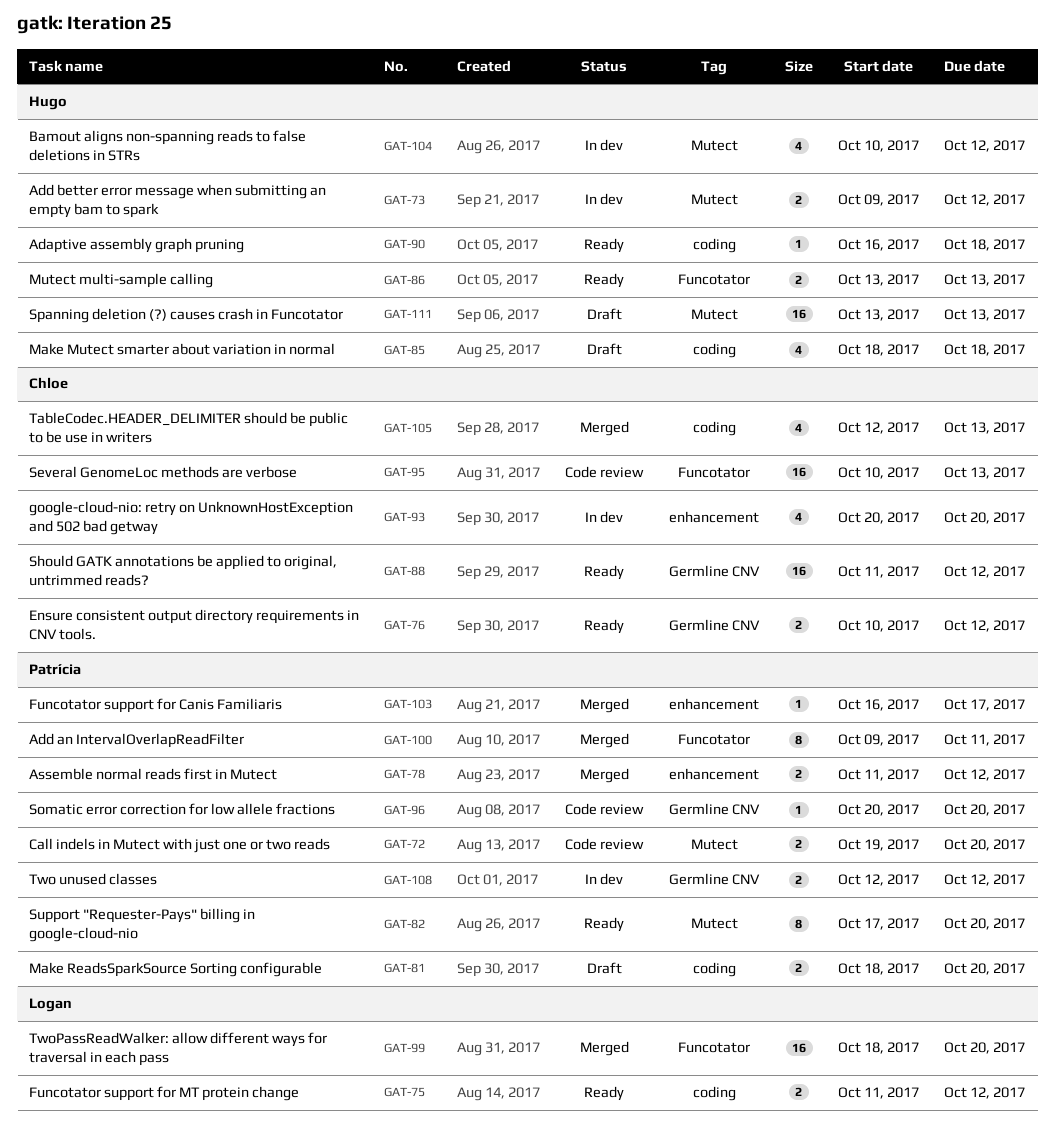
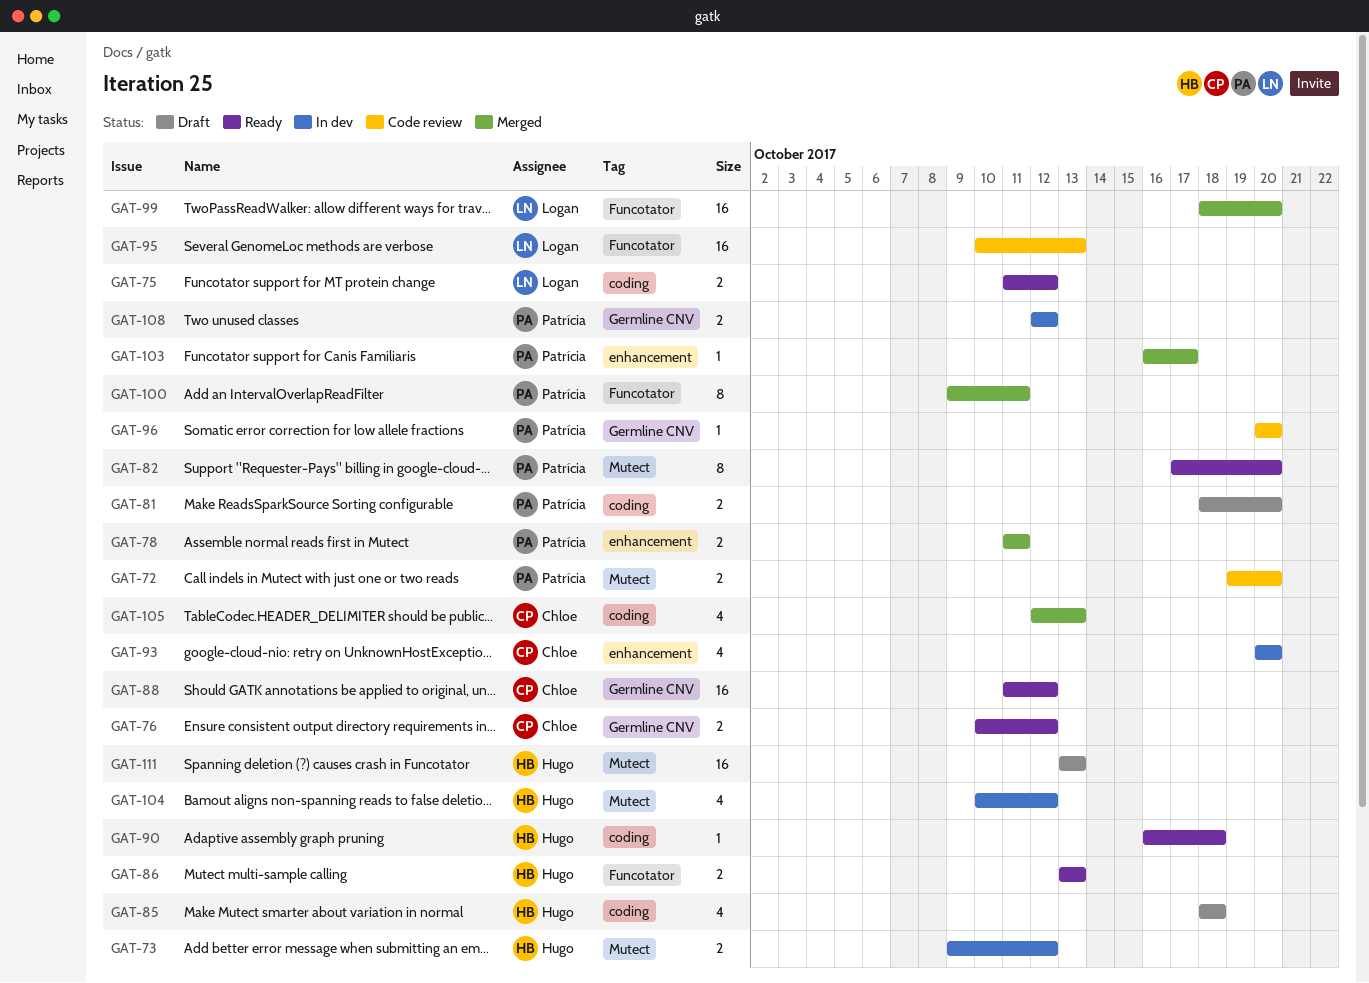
GAT-78, due: Oct 12 -> Oct 11
GAT-95, owner: Chloe -> Logan

